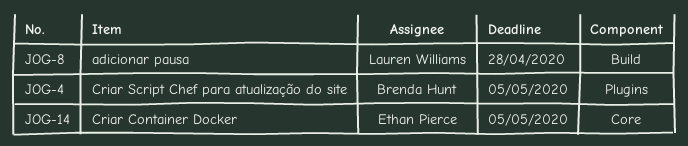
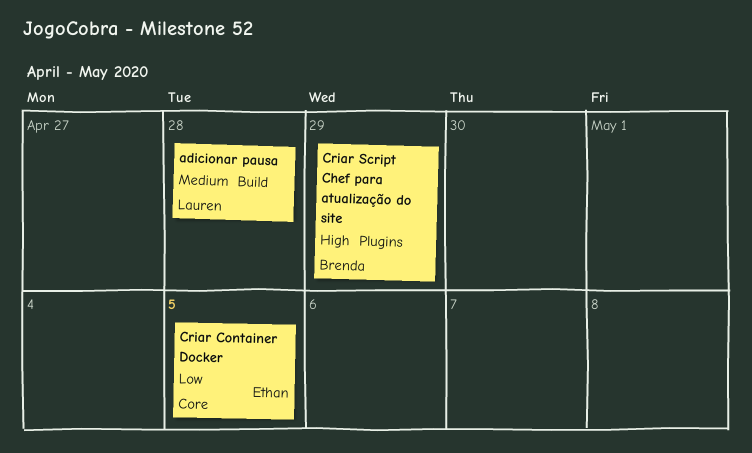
Criar Script Chef para atualização do site, due: May 5 -> Apr 29

